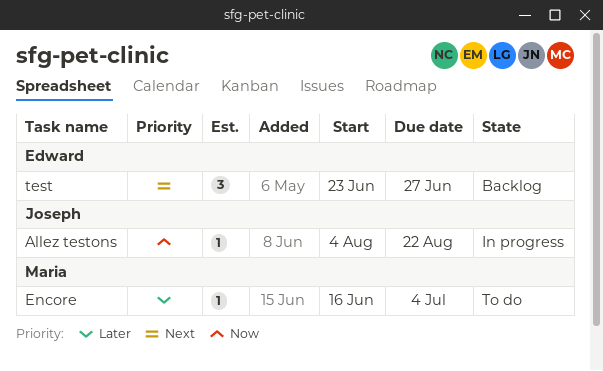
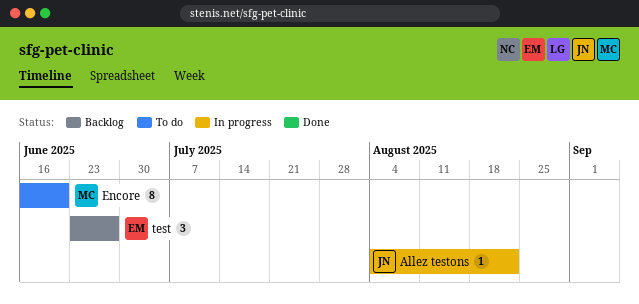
Encore, estimate: 1 -> 8
Encore, due: Jul 4 -> Jun 20

